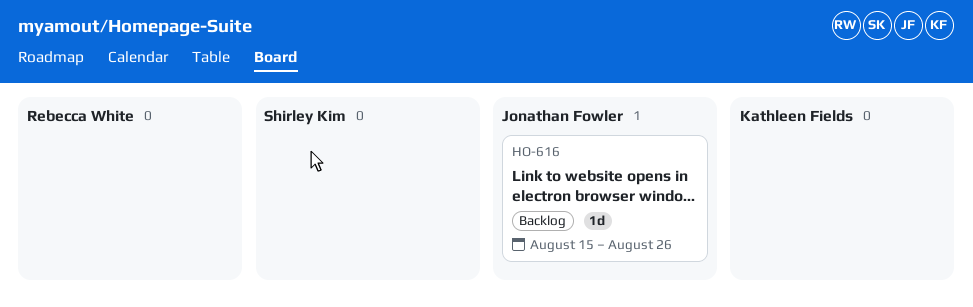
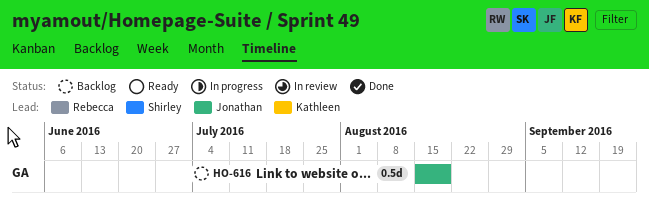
HO-616, estimate: 1d -> 0.5d
HO-616, due: Aug 26 -> Aug 19

